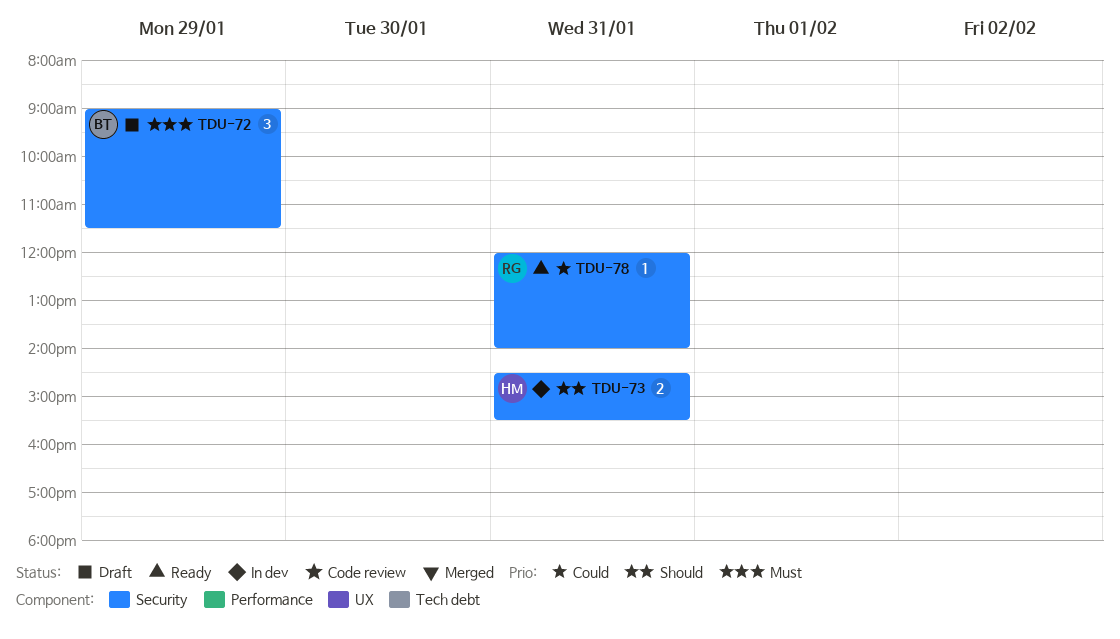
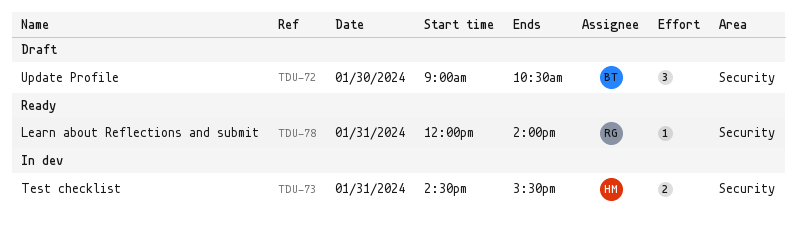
TDU-72, day: Jan 29 -> Jan 30
TDU-72, ends: 11:30 -> 10:30

